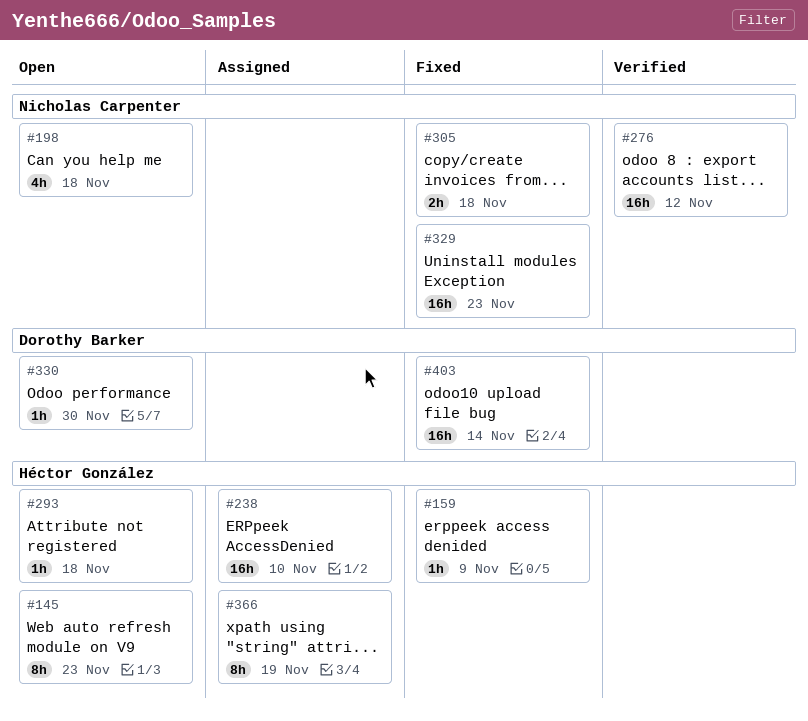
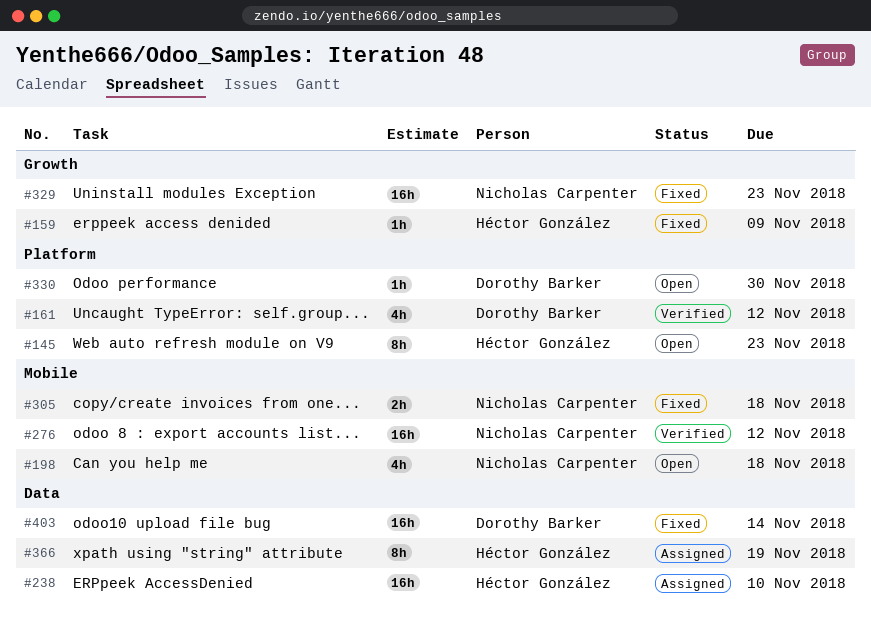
#161: none -> present
#293: present -> none

